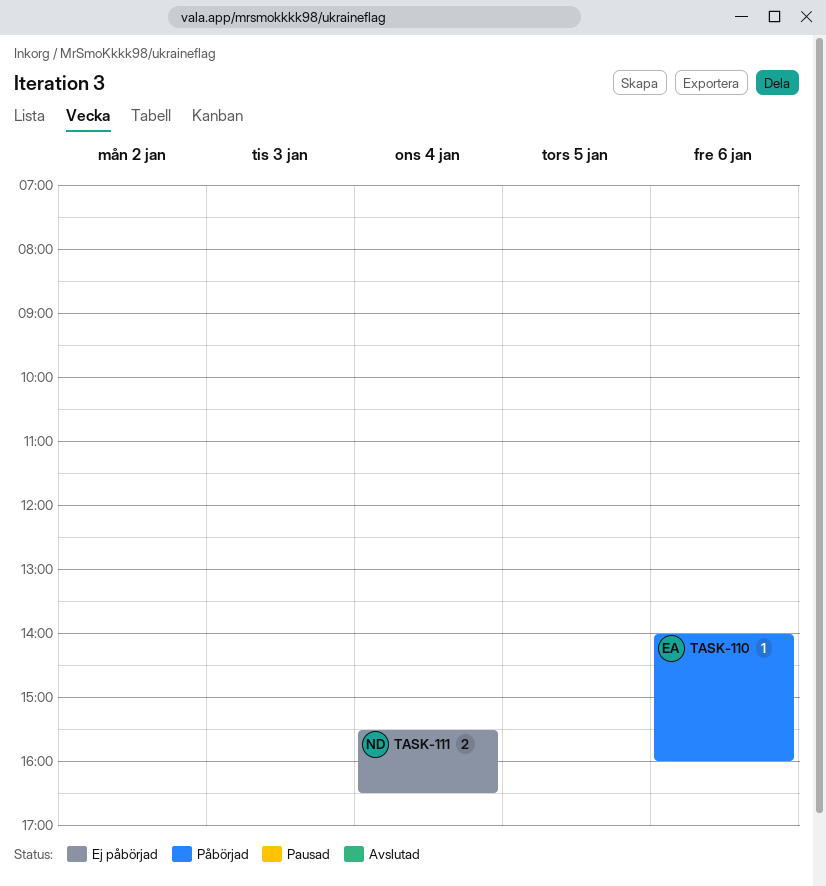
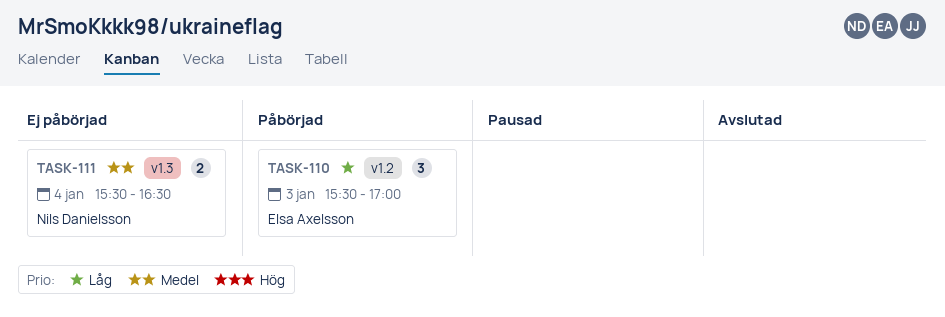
TASK-110, estimate: 1 -> 3
TASK-110, day: Jan 6 -> Jan 3
TASK-110, begins: 14:00 -> 15:30
TASK-110, ends: 16:00 -> 17:00

